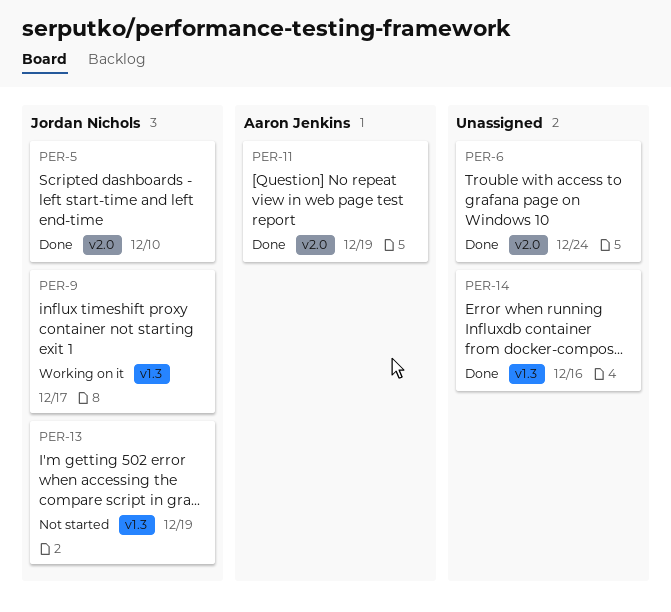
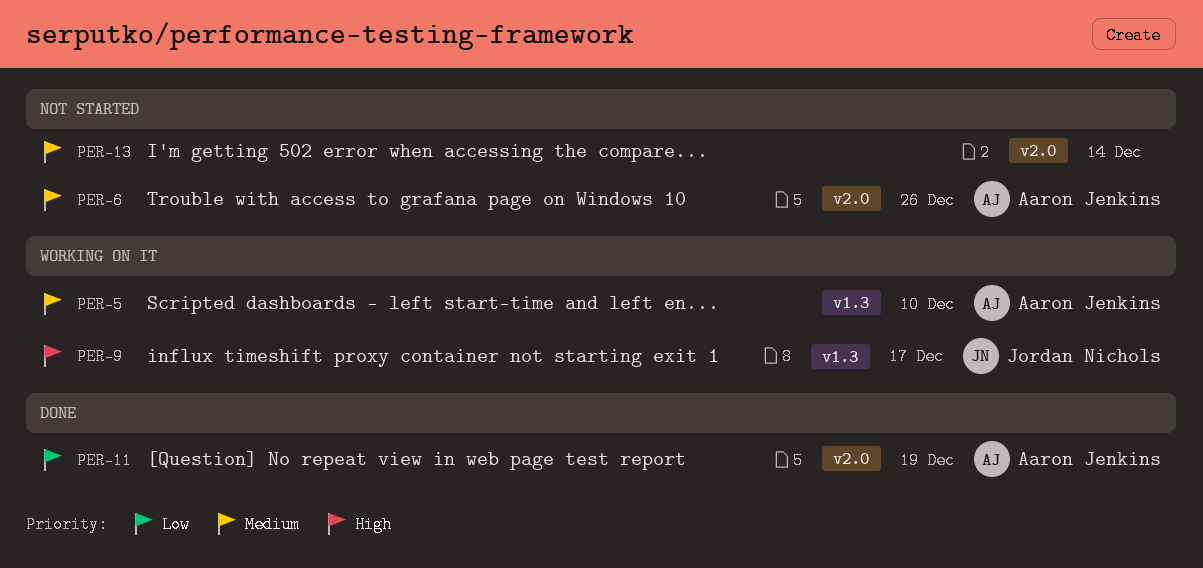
PER-5, status: Done -> Working on it
PER-5, owner: Jordan Nichols -> Aaron Jenkins
PER-5, label: v2.0 -> v1.3
PER-6, status: Done -> Not started
PER-6, owner: none -> Aaron Jenkins
PER-6, due: Dec 24 -> Dec 26
PER-13, owner: Jordan Nichols -> none
PER-13, label: v1.3 -> v2.0
PER-13, due: Dec 19 -> Dec 14
PER-14: present -> none

